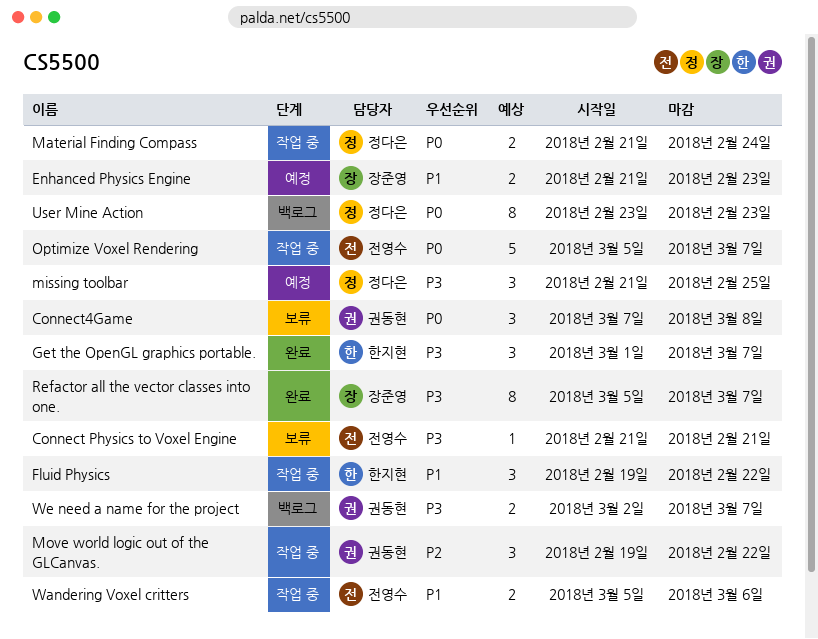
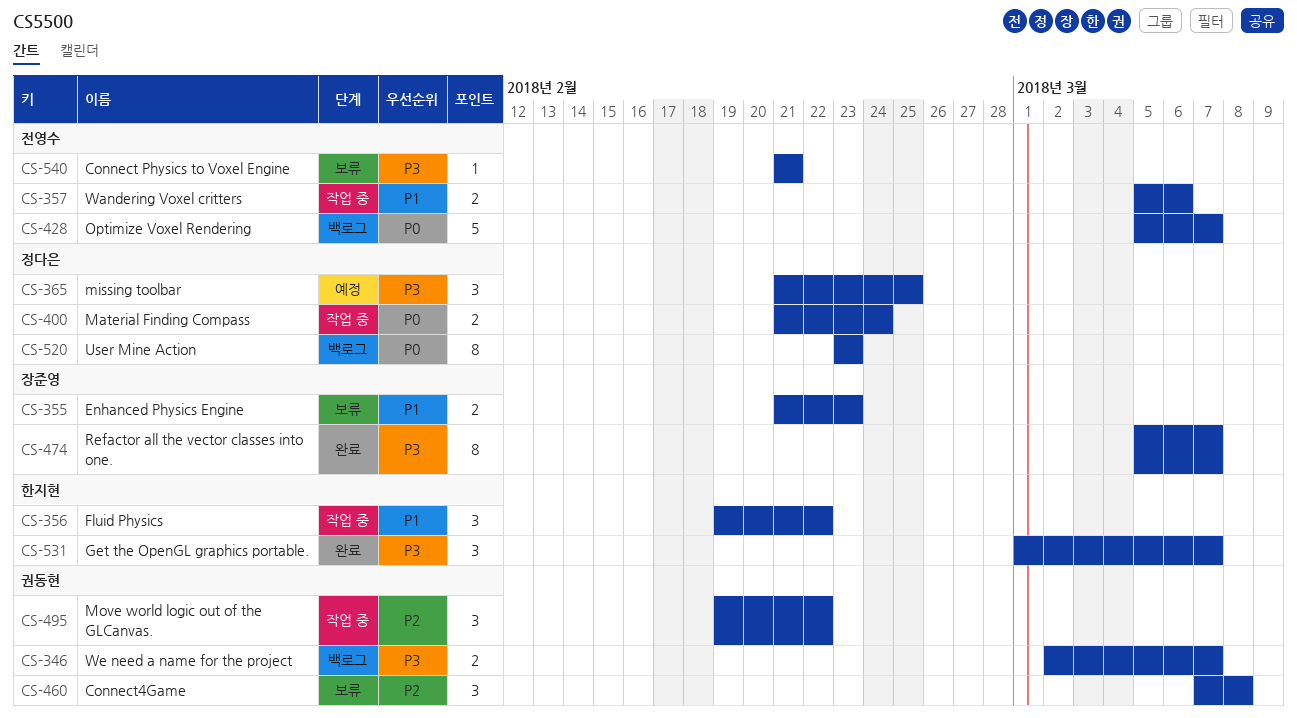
Connect4Game, priority: P0 -> P2
Enhanced Physics Engine, status: 예정 -> 보류
Optimize Voxel Rendering, status: 작업 중 -> 백로그

